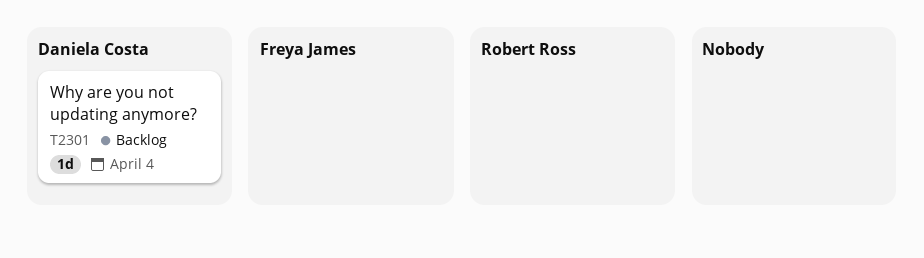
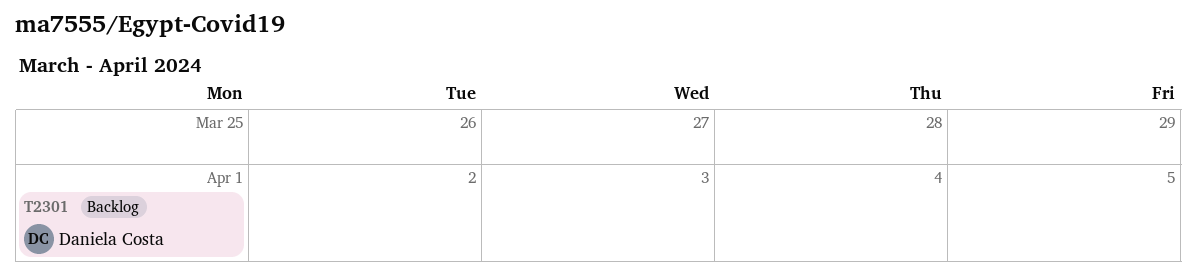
T2301, due: Apr 4 -> Apr 1

